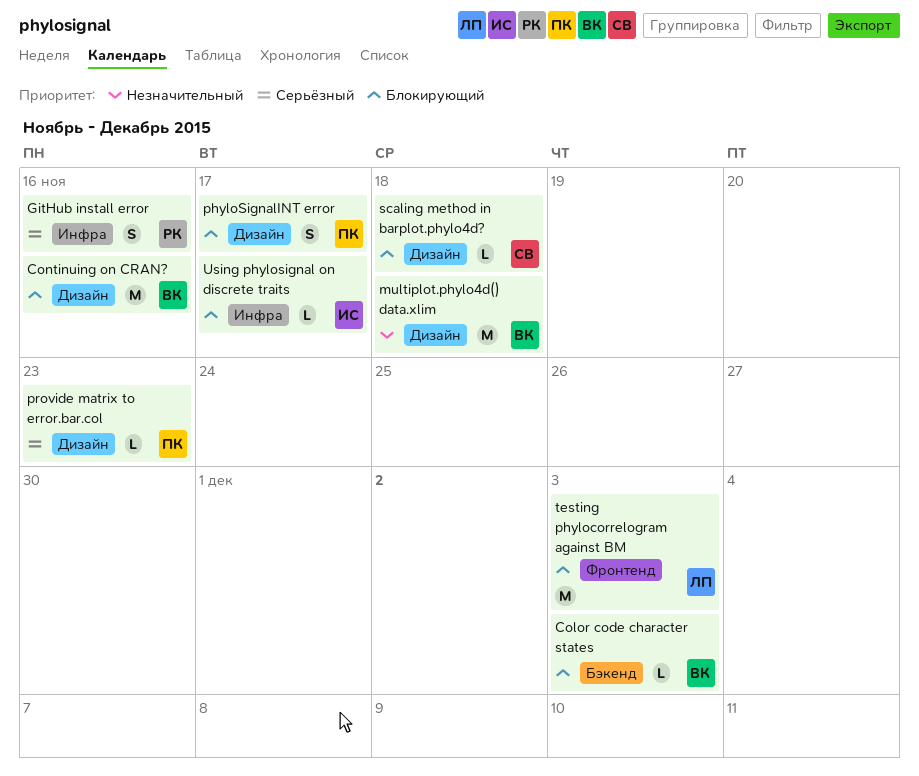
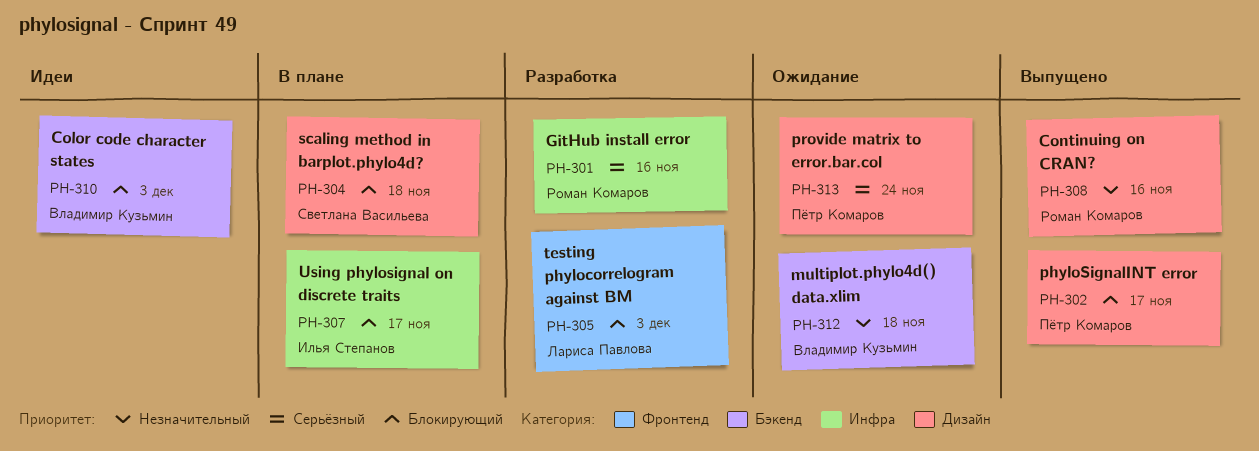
Continuing on CRAN?, owner: Владимир Кузьмин -> Роман Комаров
Continuing on CRAN?, priority: Блокирующий -> Незначительный
multiplot.phylo4d() data.xlim, label: Дизайн -> Бэкенд
provide matrix to error.bar.col, due: Nov 23 -> Nov 24

